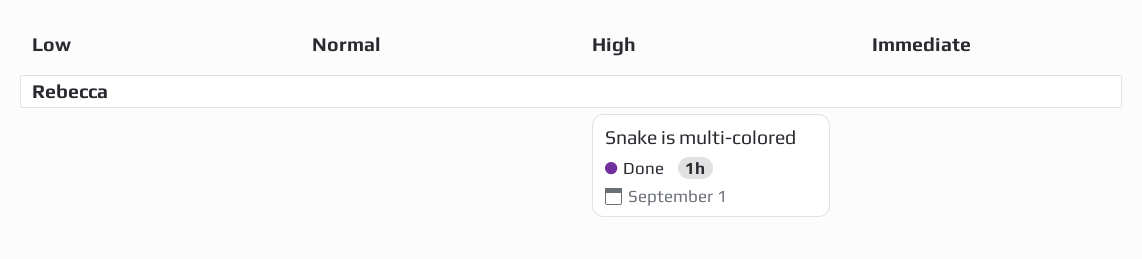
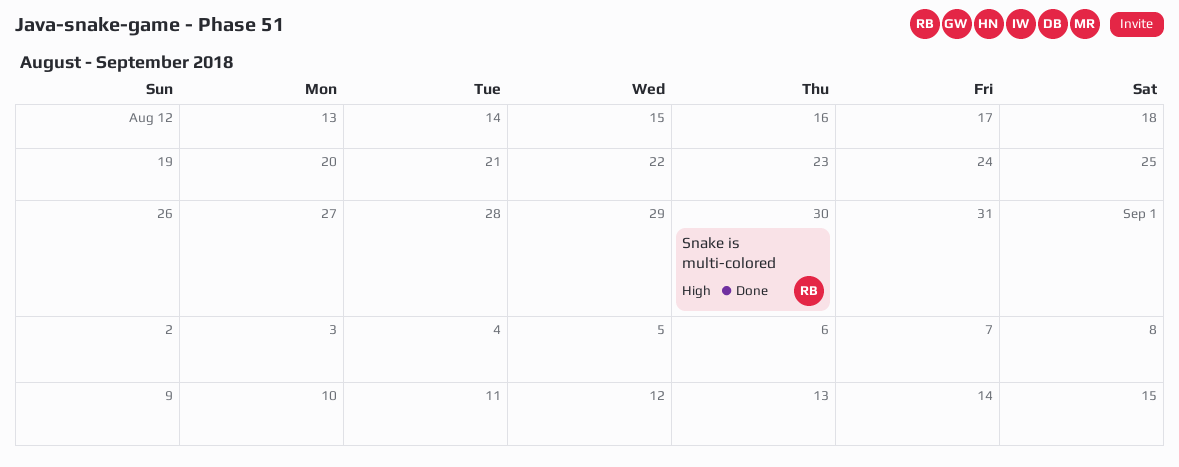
Snake is multi-colored, due: Sep 1 -> Aug 30

